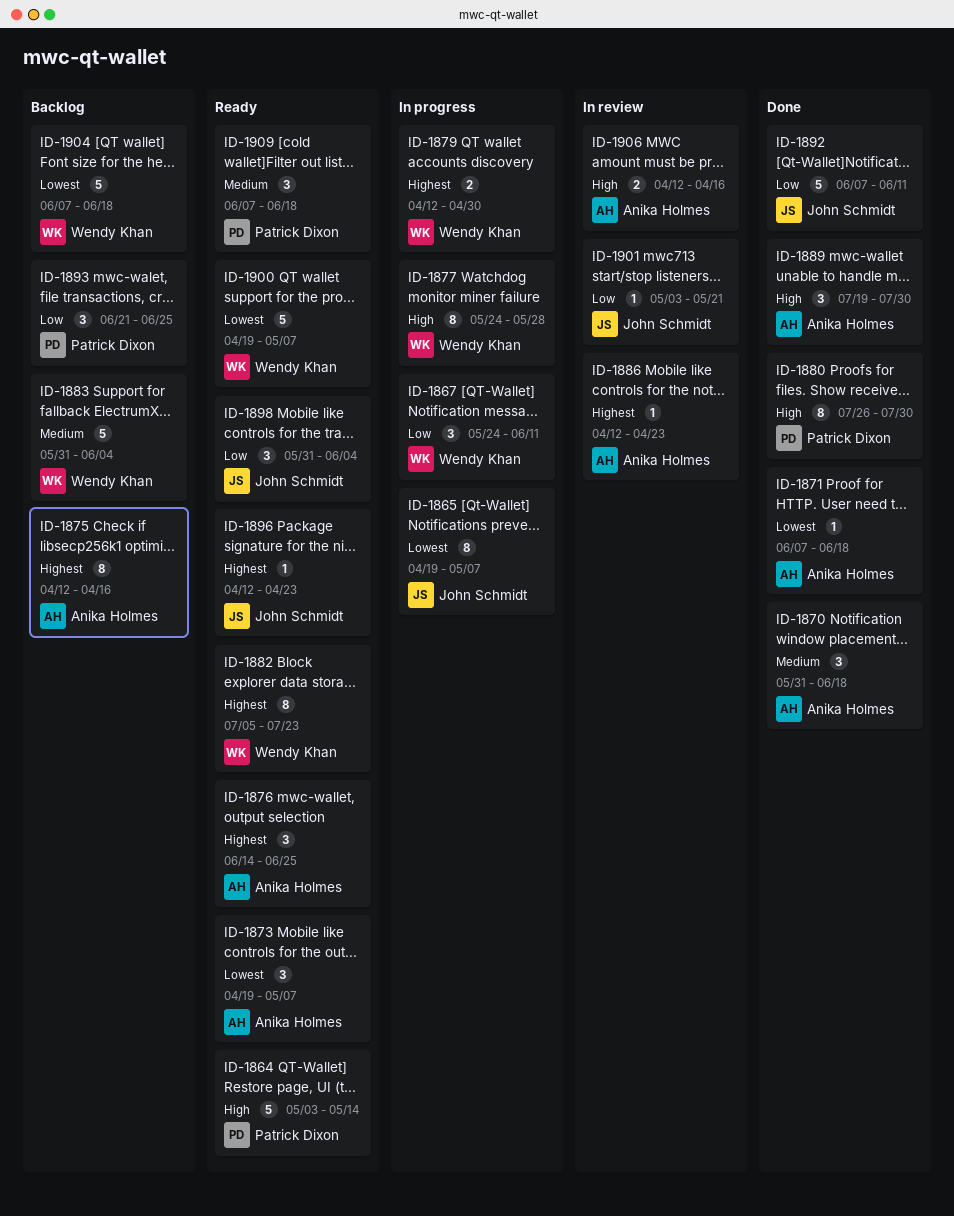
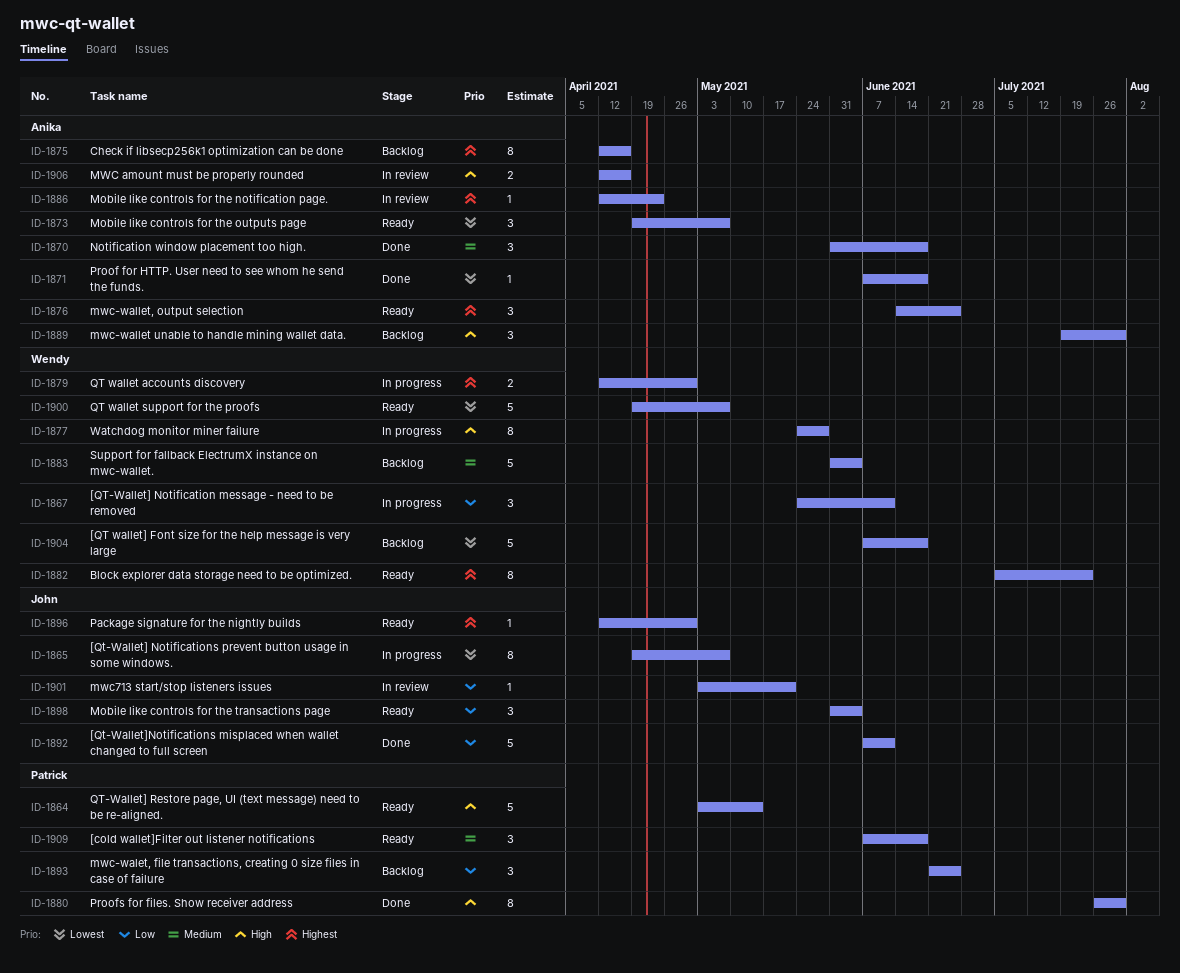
ID-1889, status: Done -> Backlog
ID-1896, due: Apr 23 -> Apr 30

